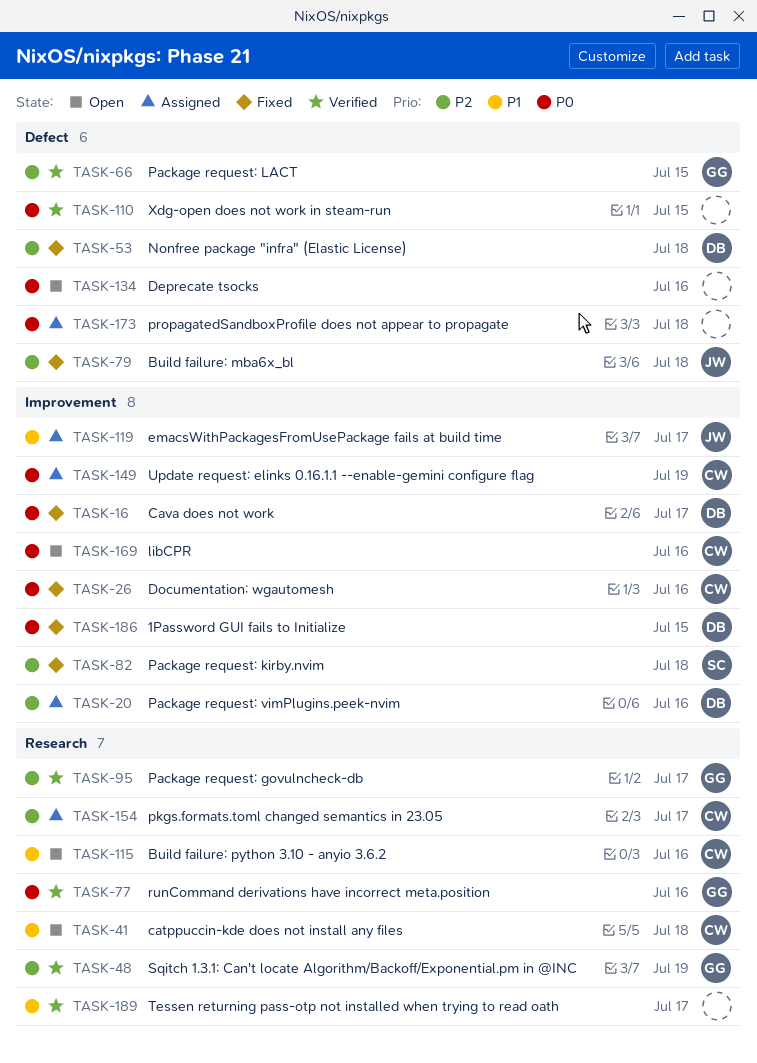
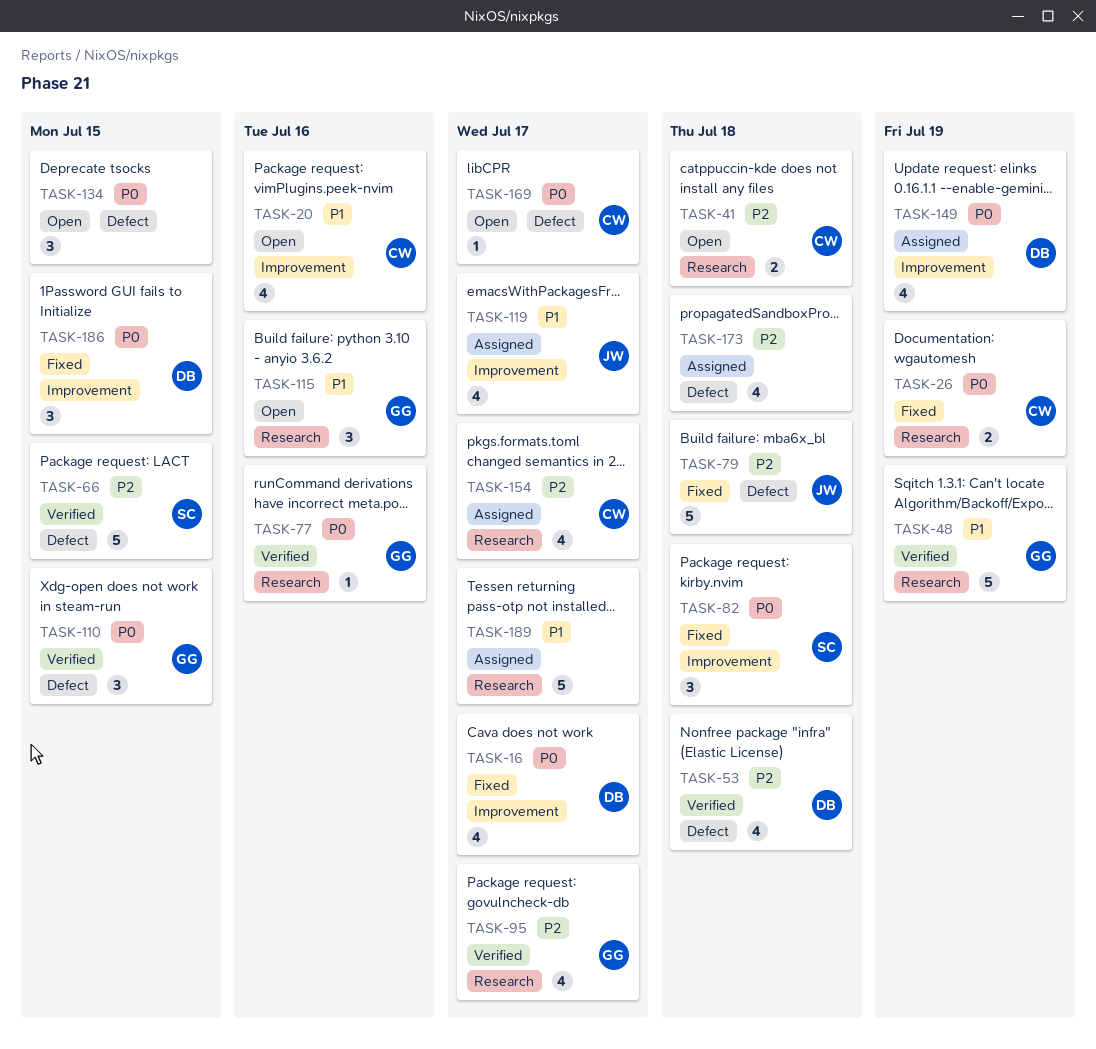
TASK-20, status: Assigned -> Open
TASK-20, owner: DB -> CW
TASK-20, priority: P2 -> P1
TASK-26, label: Improvement -> Research
TASK-26, due: Jul 16 -> Jul 19
TASK-41, priority: P1 -> P2
TASK-48, priority: P2 -> P1
TASK-53, status: Fixed -> Verified
TASK-66, owner: GG -> SC
TASK-82, priority: P2 -> P0
TASK-110, owner: none -> GG
TASK-115, owner: CW -> GG
TASK-134, due: Jul 16 -> Jul 15
TASK-149, owner: CW -> DB
TASK-169, label: Improvement -> Defect
TASK-169, due: Jul 16 -> Jul 17
TASK-173, priority: P0 -> P2
TASK-189, status: Verified -> Assigned

